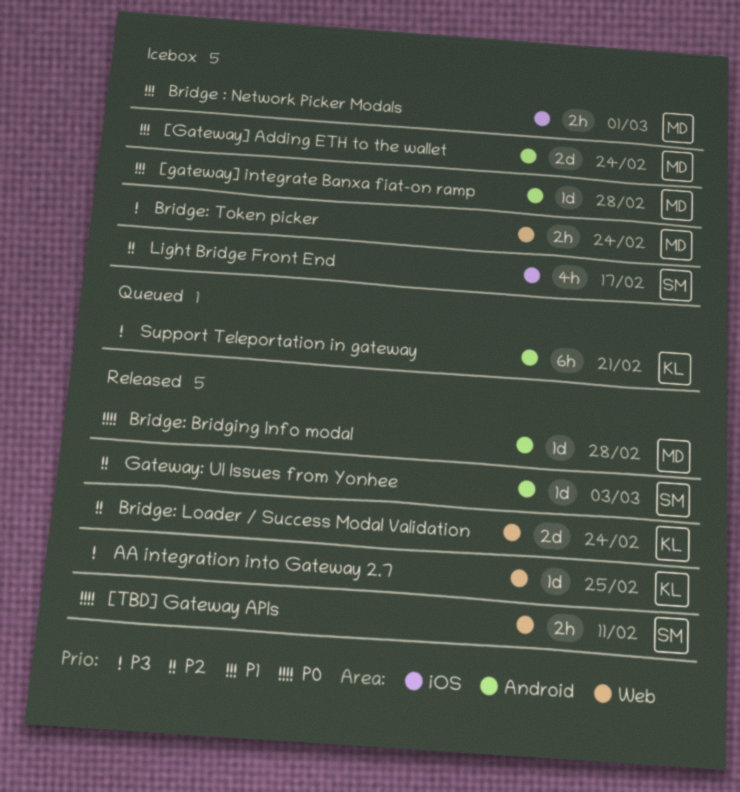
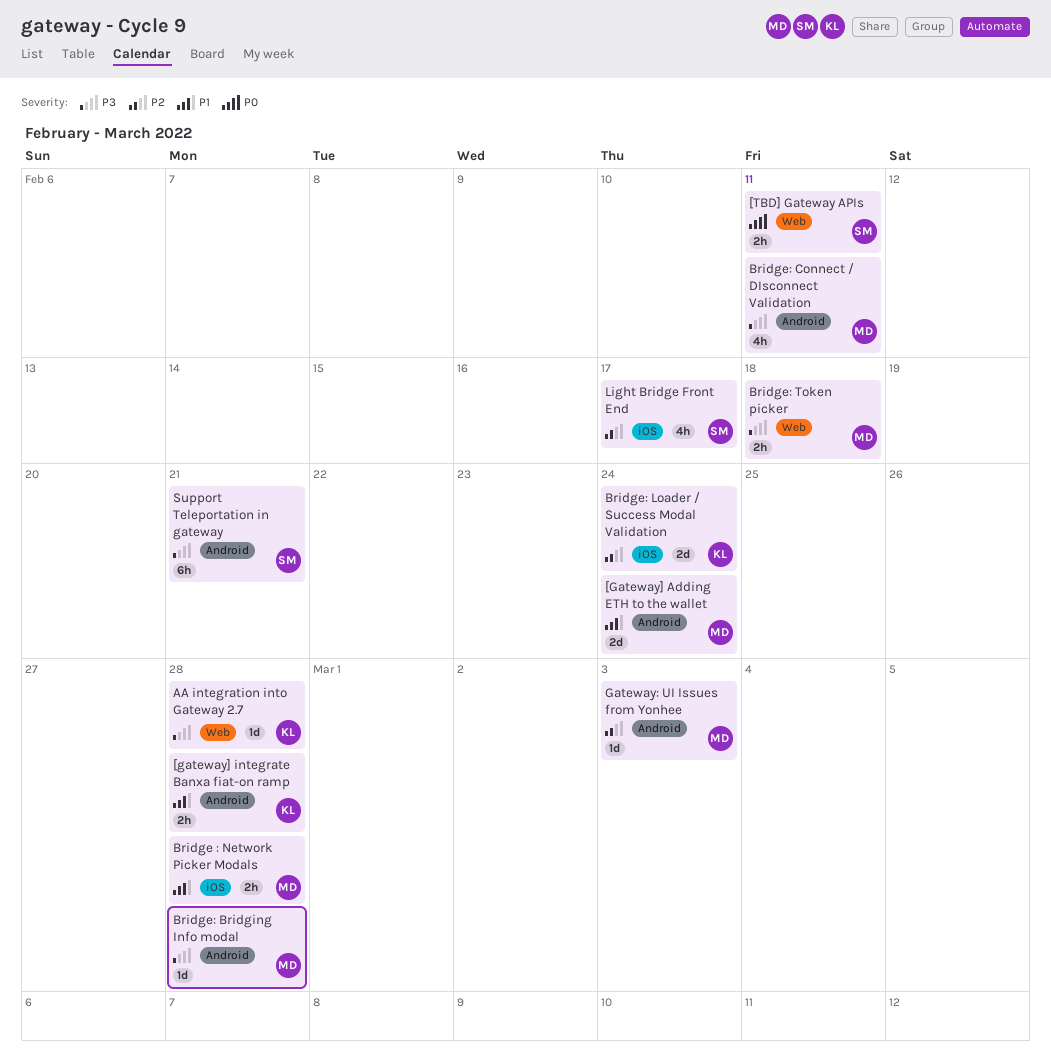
[gateway] integrate Banxa fiat-on ramp, owner: MD -> KL
[gateway] integrate Banxa fiat-on ramp, estimate: 1d -> 2h
AA integration into Gateway 2.7, due: Feb 25 -> Feb 28
Bridge : Network Picker Modals, due: Mar 1 -> Feb 28
Bridge: Bridging Info modal, priority: P0 -> P3
Bridge: Connect / DIsconnect Validation: none -> present
Bridge: Loader / Success Modal Validation, label: Web -> iOS
Bridge: Token picker, due: Feb 24 -> Feb 18
Gateway: UI Issues from Yonhee, owner: SM -> MD
Support Teleportation in gateway, owner: KL -> SM

